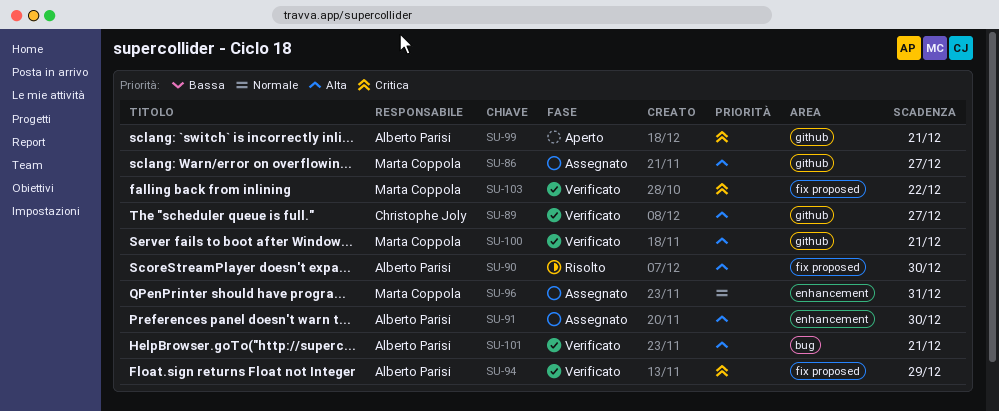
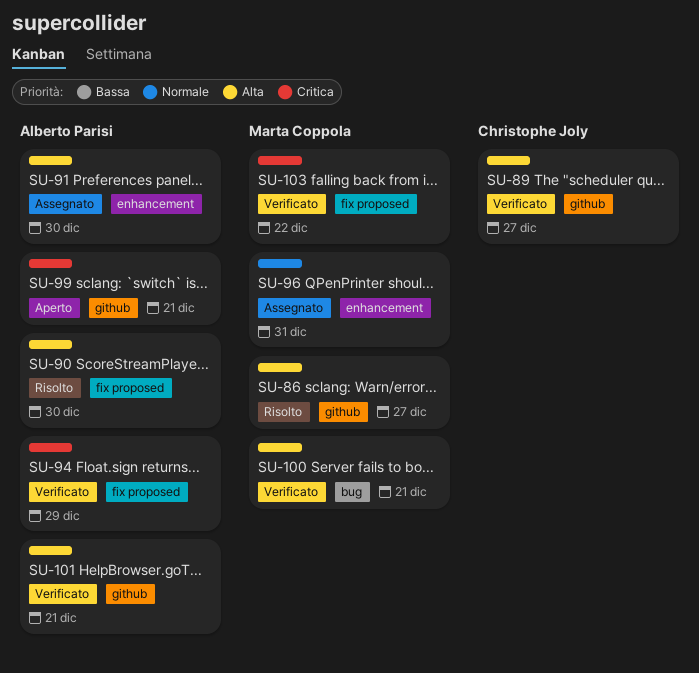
SU-86, status: Assegnato -> Risolto
SU-100, label: github -> bug
SU-101, label: bug -> github

